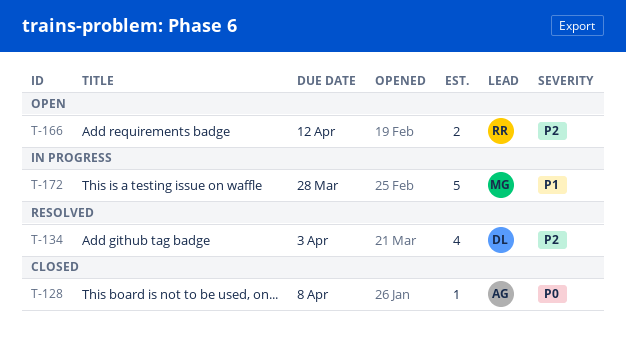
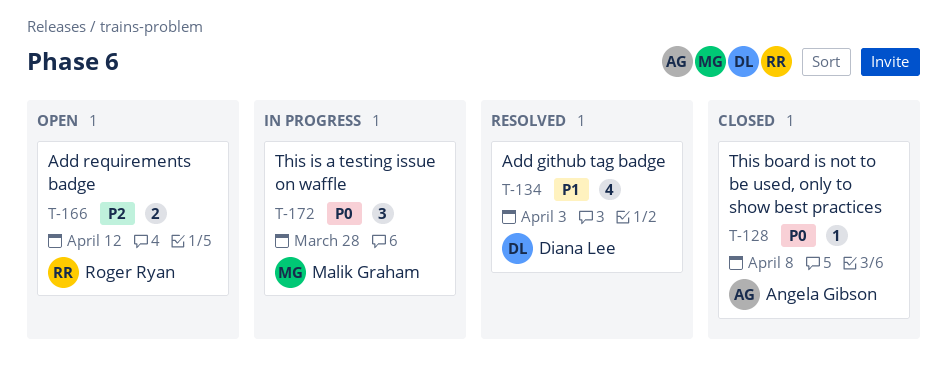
T-134, priority: P2 -> P1
T-172, priority: P1 -> P0
T-172, estimate: 5 -> 3

